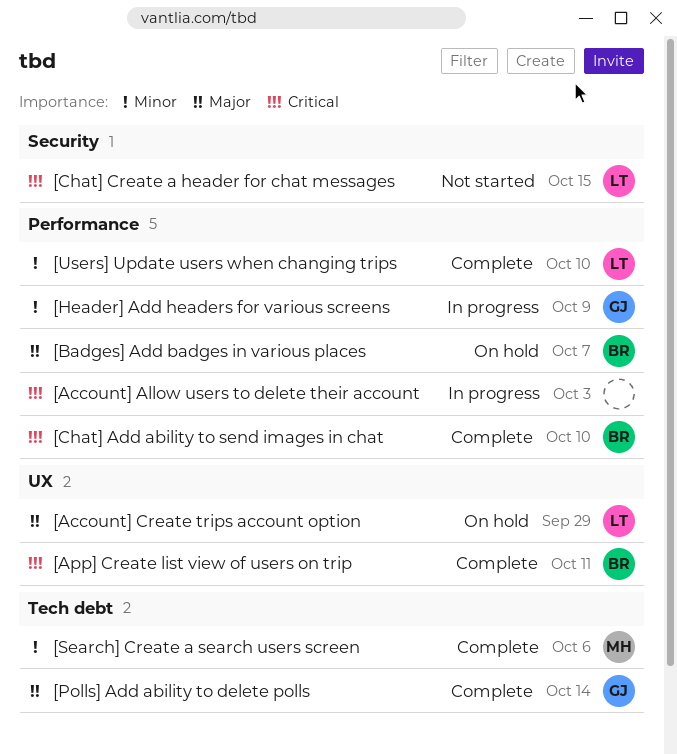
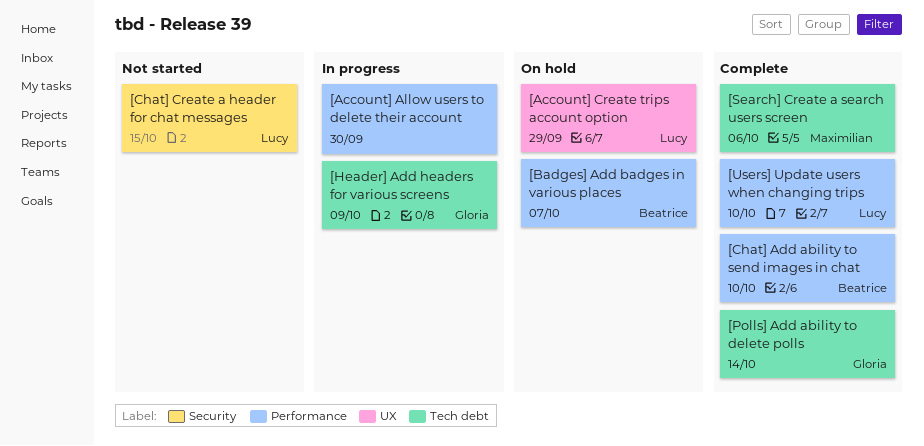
[Account] Allow users to delete their account, due: Oct 3 -> Sep 30
[App] Create list view of users on trip: present -> none
[Header] Add headers for various screens, label: Performance -> Tech debt

